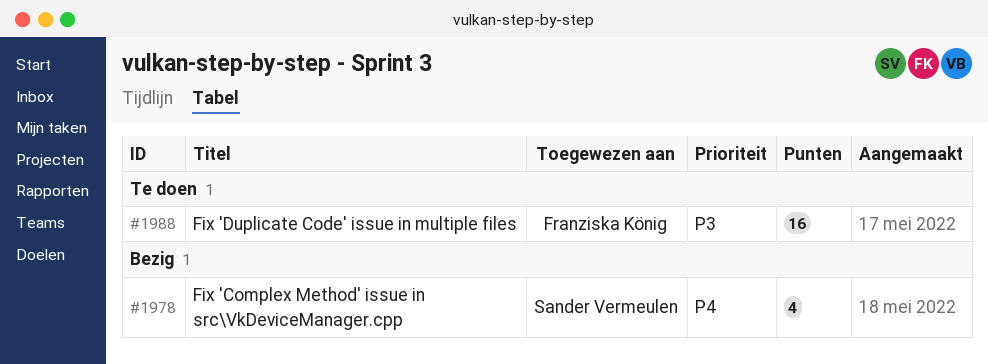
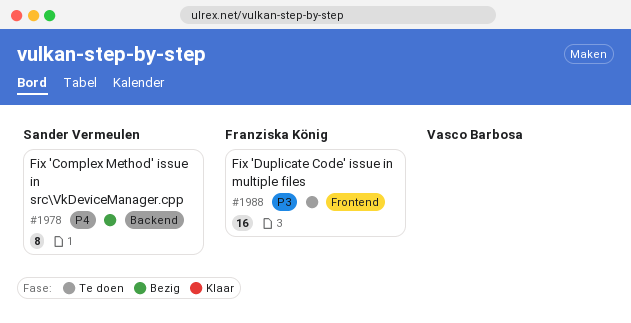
#1978, estimate: 4 -> 8

